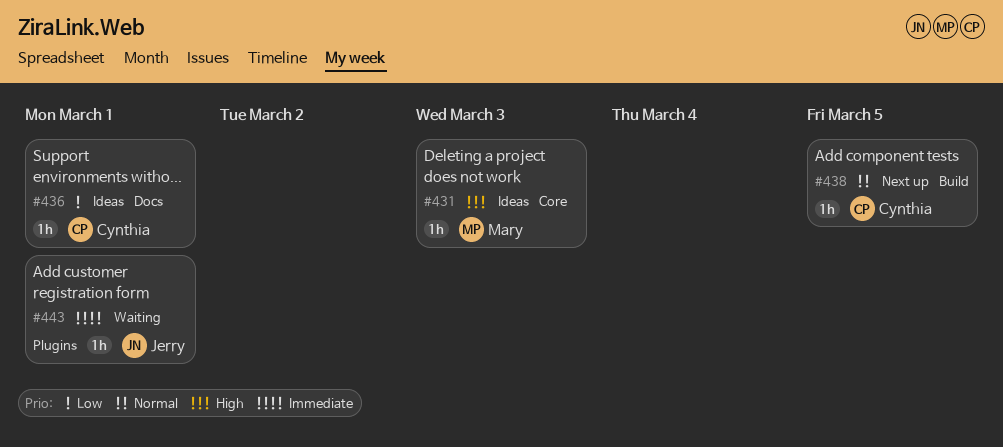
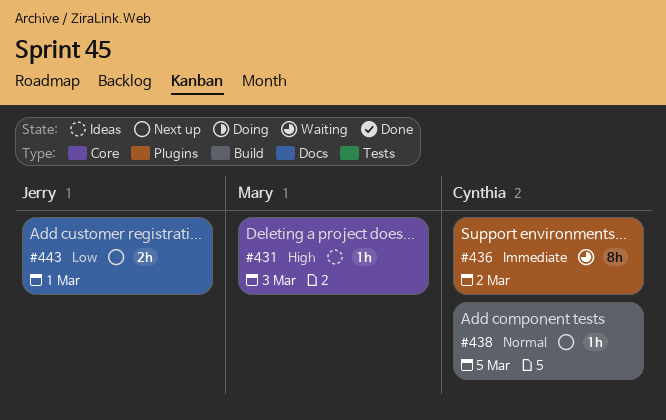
#436, status: Ideas -> Waiting
#436, priority: Low -> Immediate
#436, label: Docs -> Plugins
#436, estimate: 1h -> 8h
#436, due: Mar 1 -> Mar 2
#443, status: Waiting -> Next up
#443, priority: Immediate -> Low
#443, label: Plugins -> Docs
#443, estimate: 1h -> 2h

